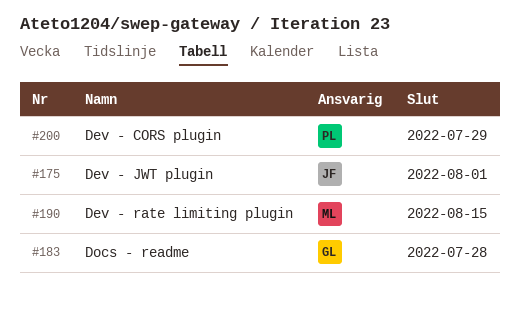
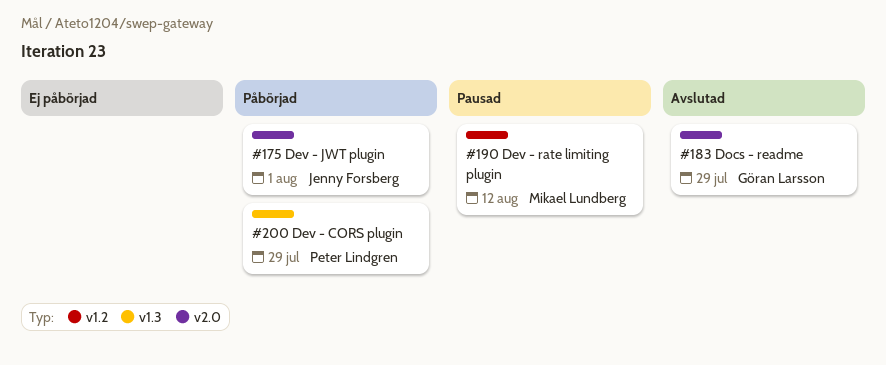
#183, due: Jul 28 -> Jul 29
#190, due: Aug 15 -> Aug 12

